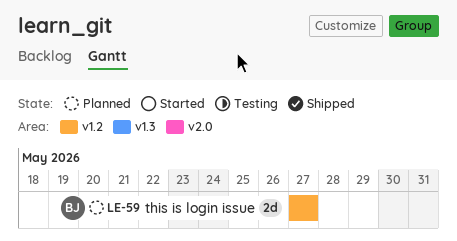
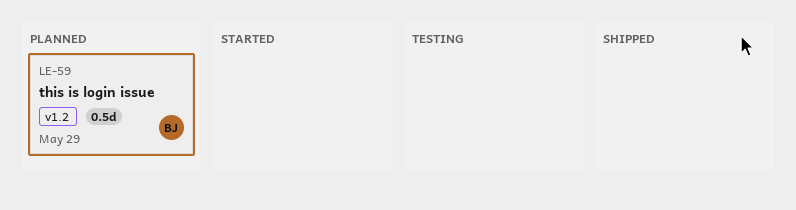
LE-59, estimate: 2d -> 0.5d
LE-59, due: May 27 -> May 29

